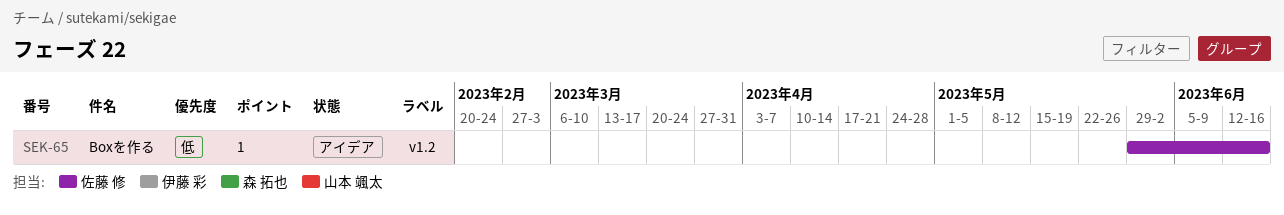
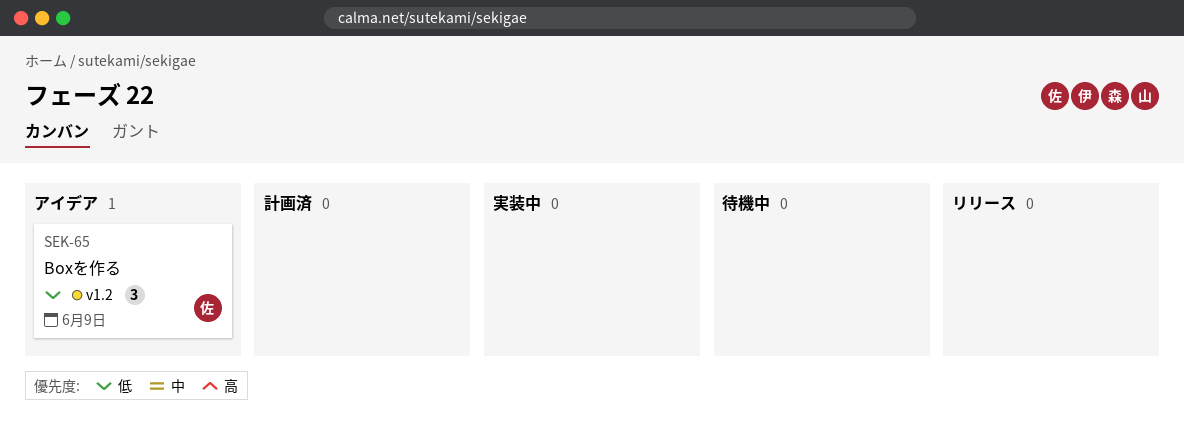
SEK-65, estimate: 1 -> 3
SEK-65, due: Jun 16 -> Jun 9

